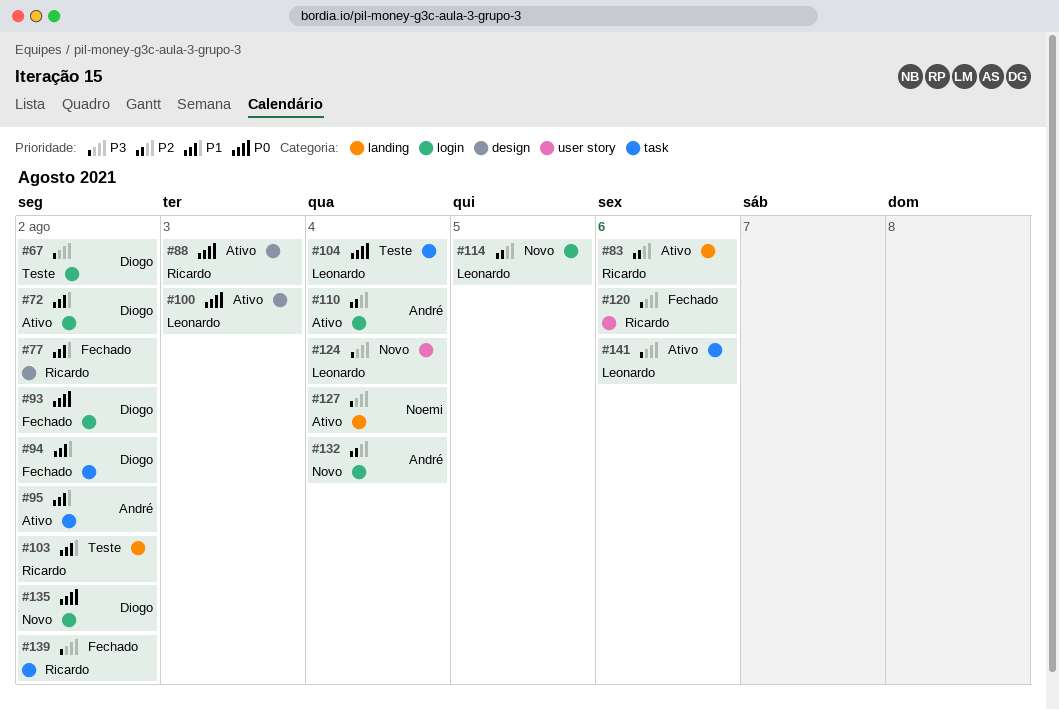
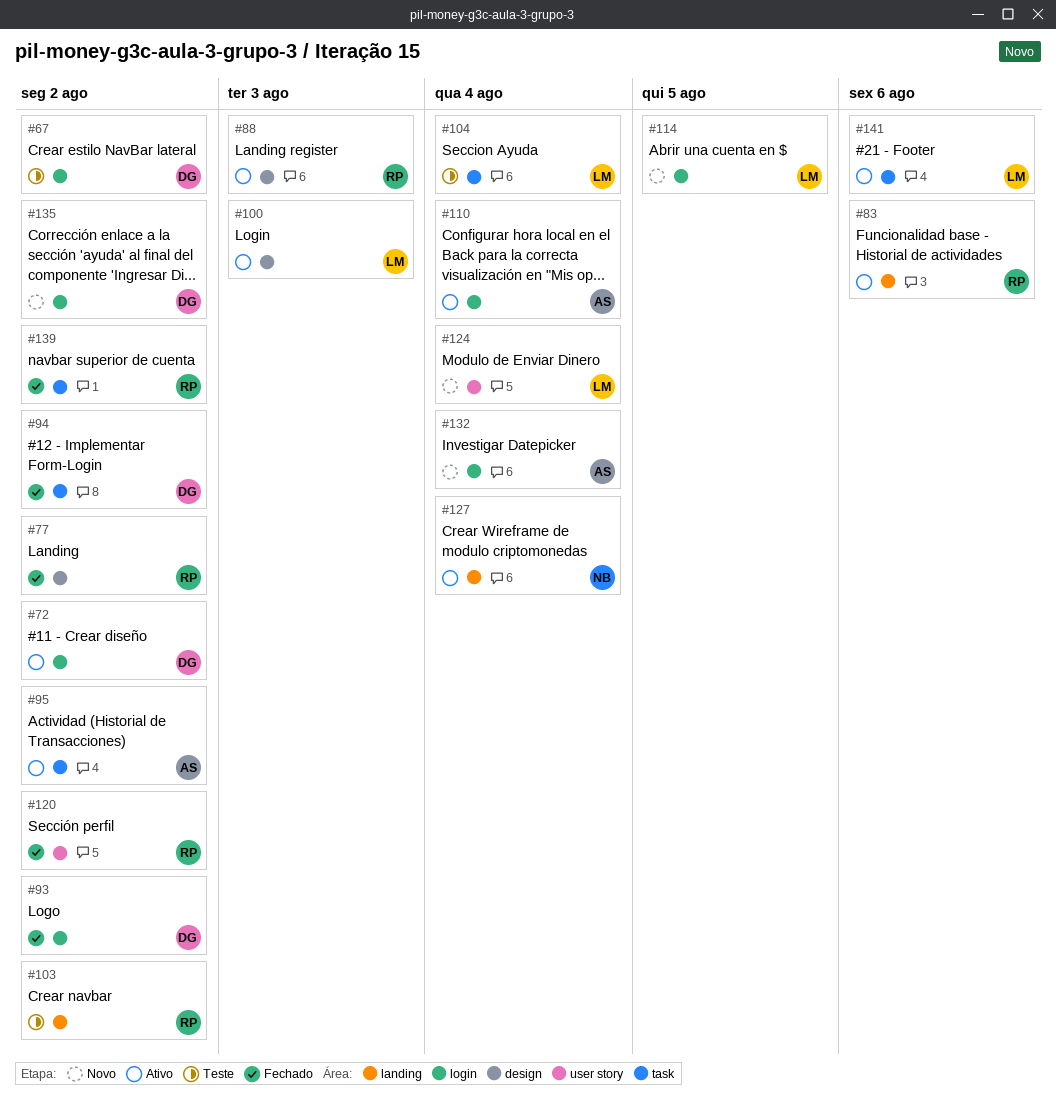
#120, due: Aug 6 -> Aug 2

